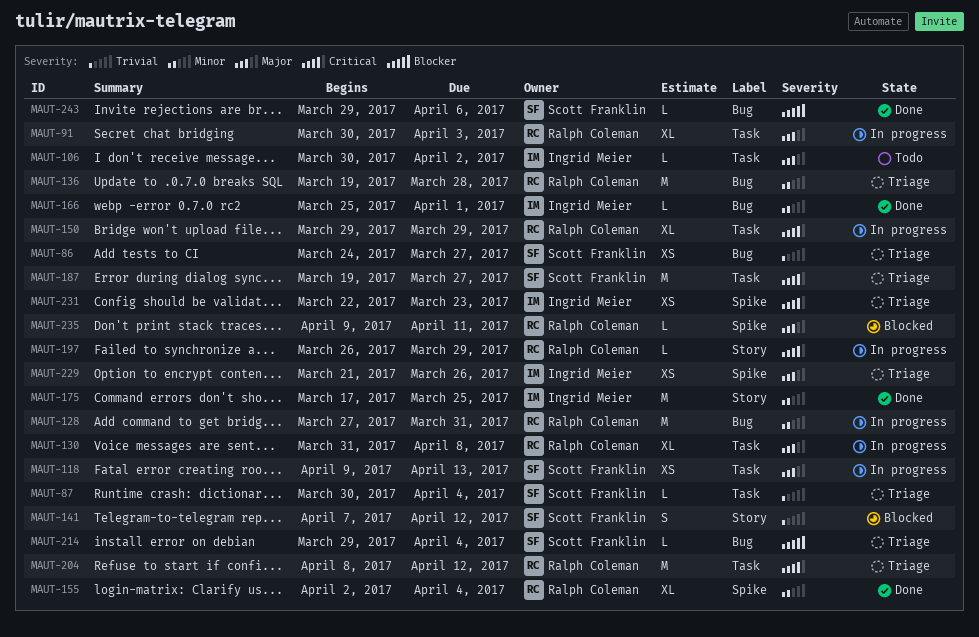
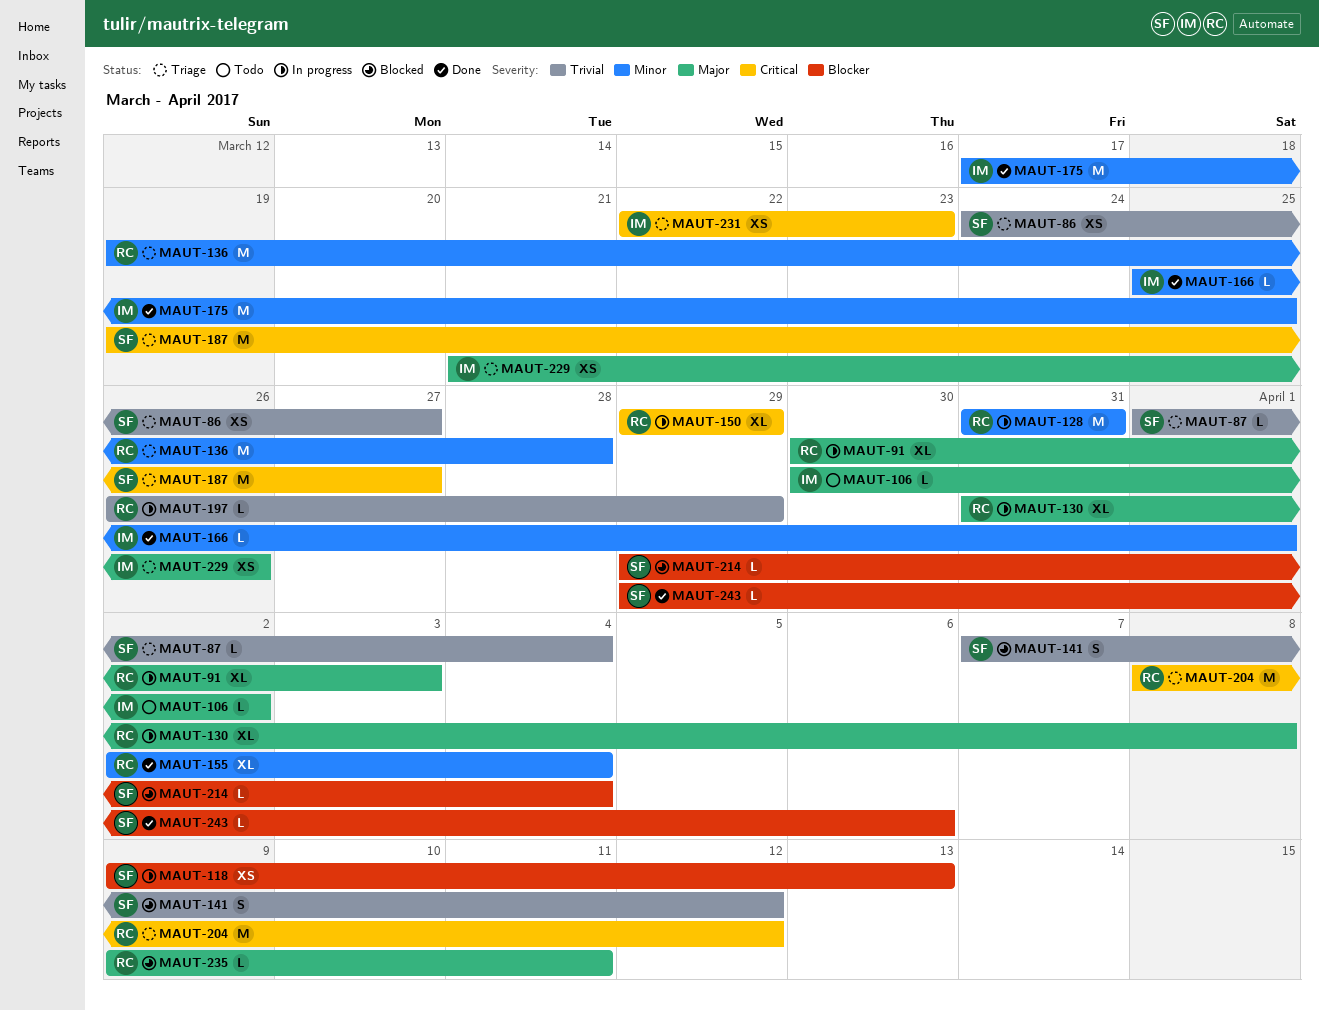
MAUT-87, start: Mar 30 -> Apr 1
MAUT-118, priority: Major -> Blocker
MAUT-128, start: Mar 27 -> Mar 31
MAUT-197, priority: Critical -> Trivial
MAUT-214, status: Triage -> Blocked

